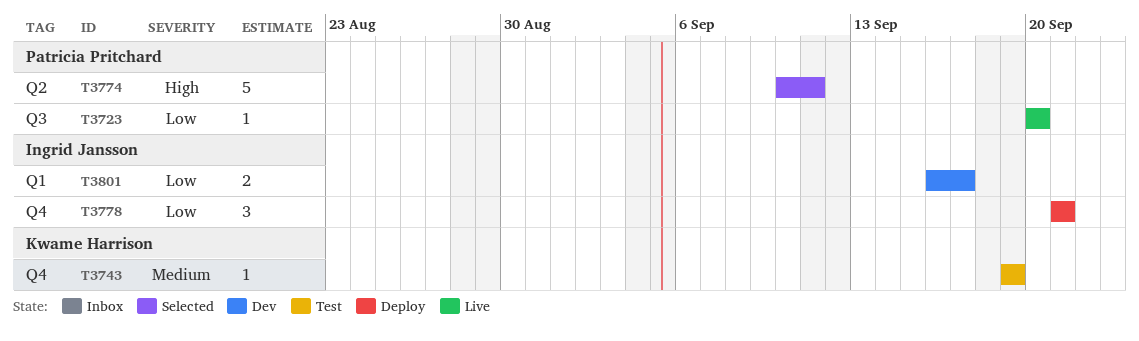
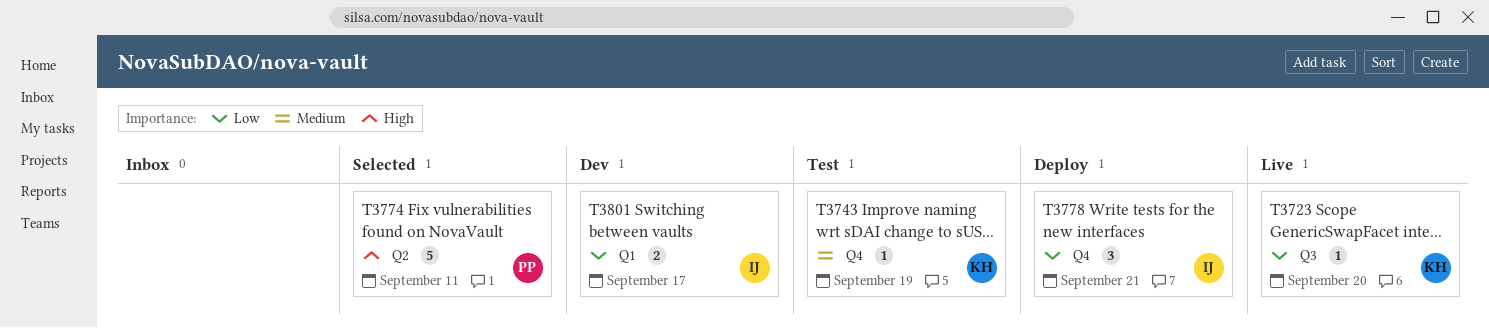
T3723, owner: Patricia Pritchard -> Kwame Harrison

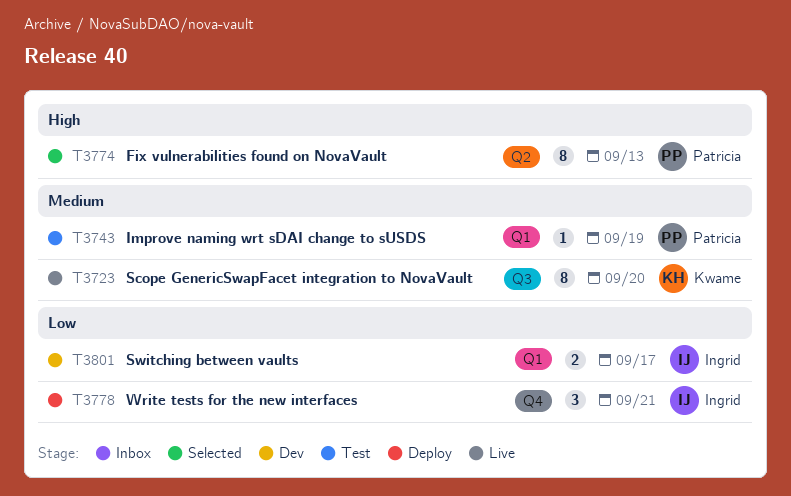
T3723, priority: Low -> Medium
T3723, estimate: 1 -> 8
T3743, owner: Kwame -> Patricia
T3743, label: Q4 -> Q1
T3774, estimate: 5 -> 8
T3774, due: Sep 11 -> Sep 13

